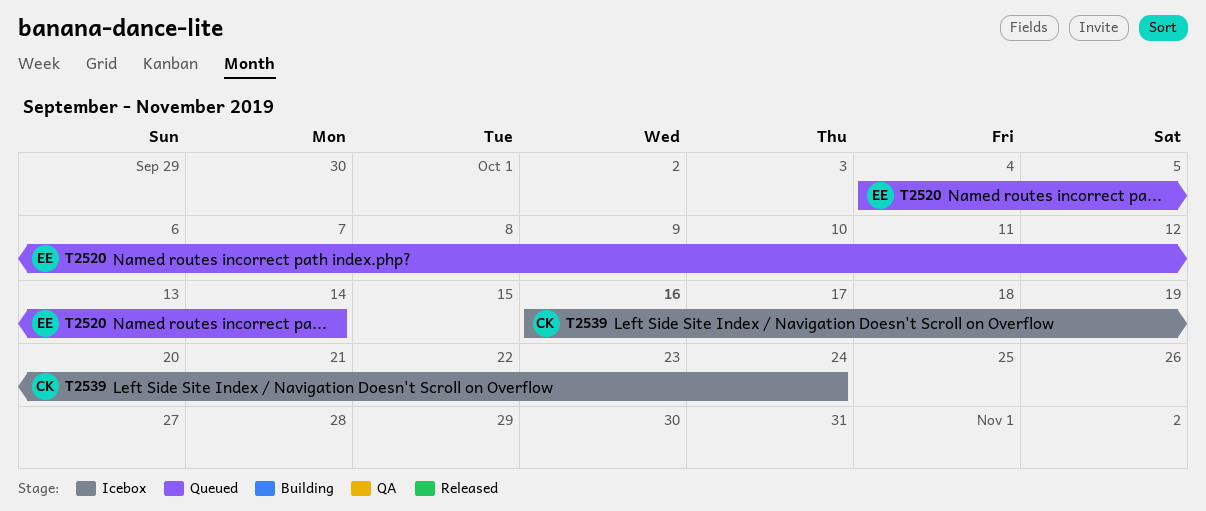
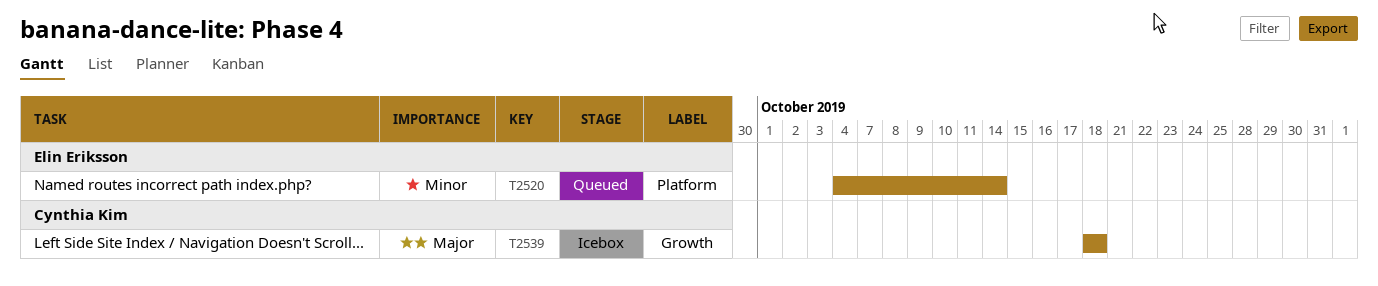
T2539, start: Oct 16 -> Oct 18
T2539, due: Oct 24 -> Oct 18

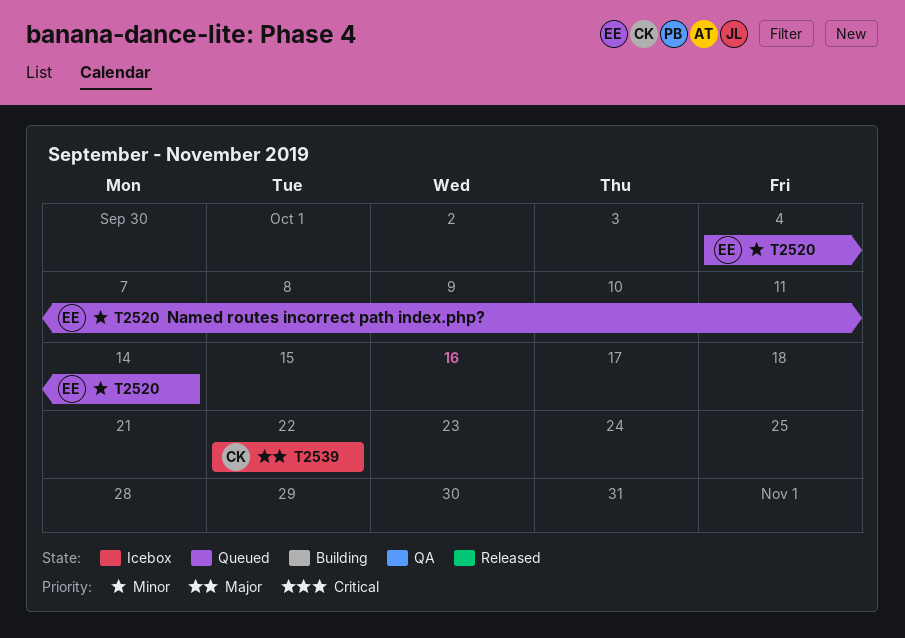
T2539, start: Oct 18 -> Oct 22
T2539, due: Oct 18 -> Oct 22

